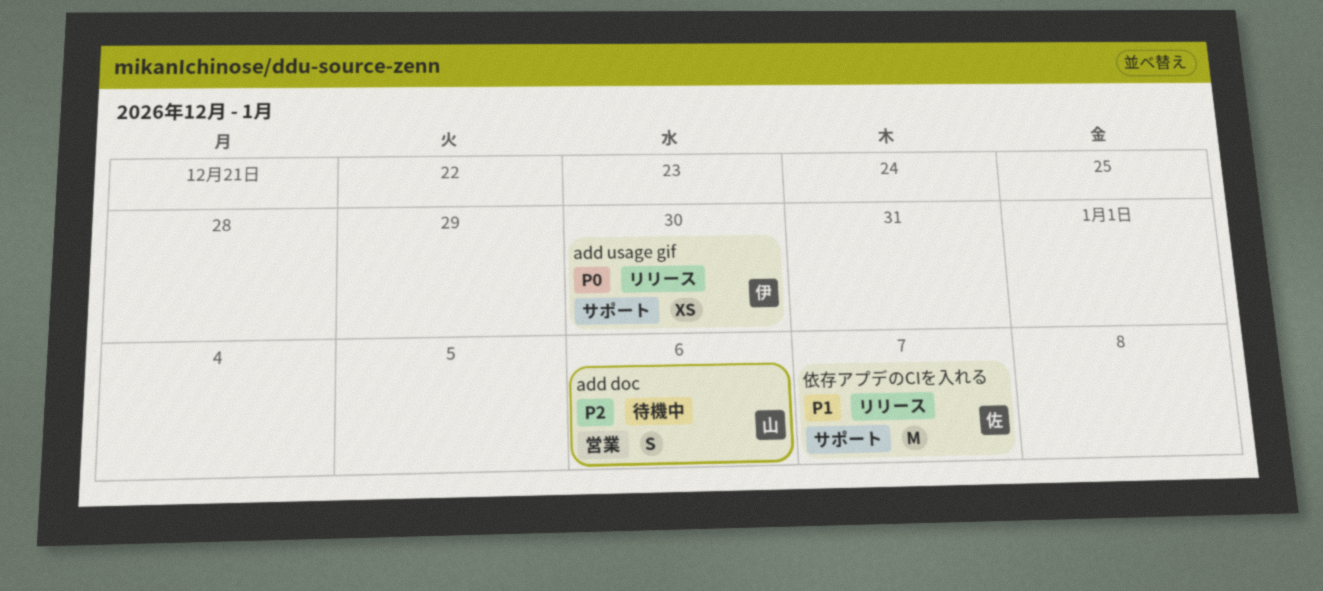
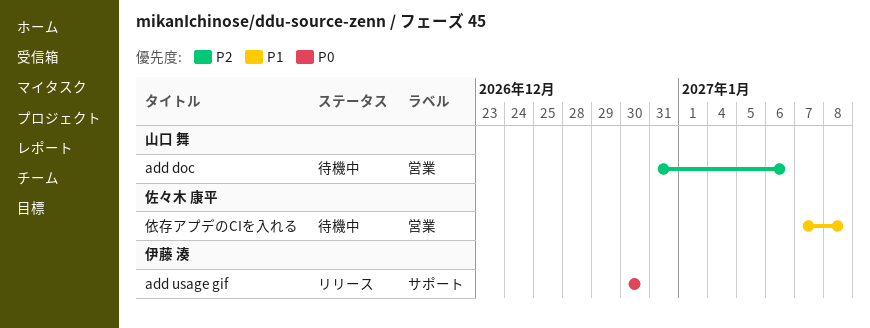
依存アプデのCIを入れる, status: リリース -> 待機中
依存アプデのCIを入れる, label: サポート -> 営業
依存アプデのCIを入れる, due: Jan 7 -> Jan 8

